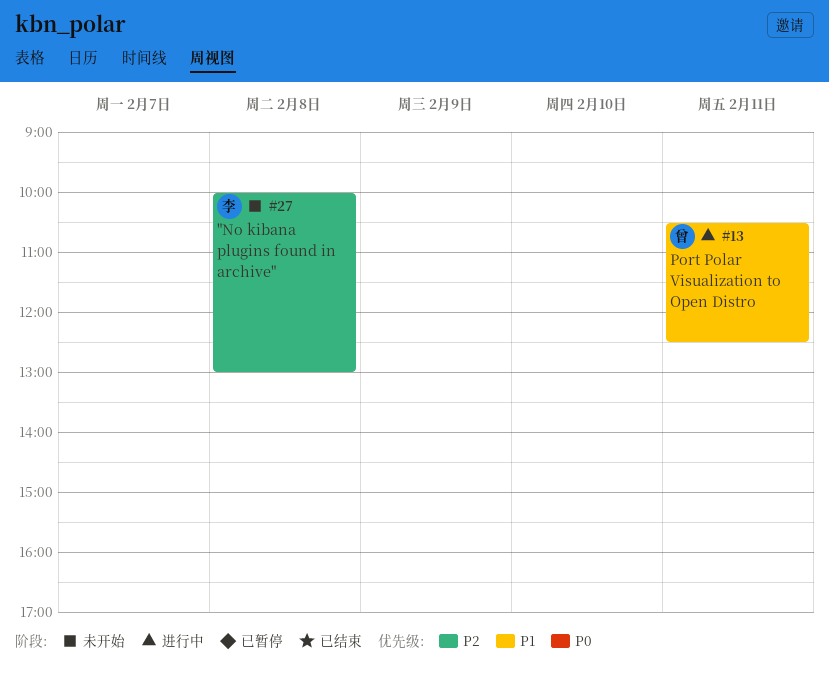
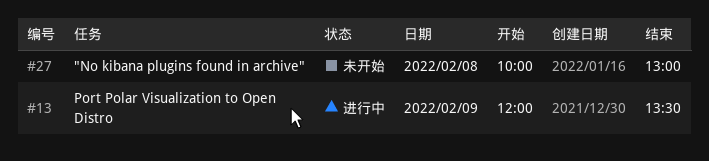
#13, day: Feb 11 -> Feb 9
#13, begins: 10:30 -> 12:00
#13, ends: 12:30 -> 13:30

